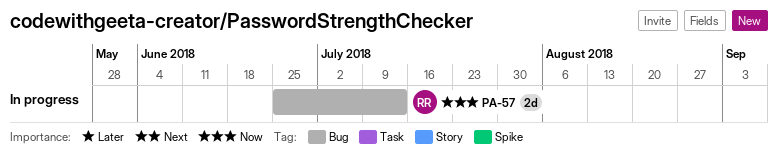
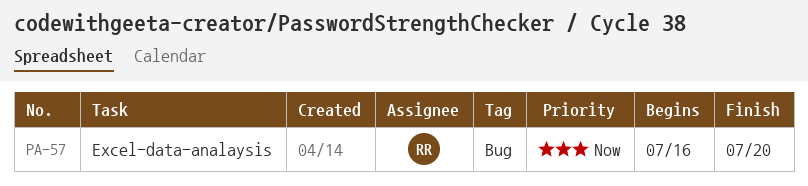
PA-57, start: Jun 25 -> Jul 16
PA-57, due: Jul 13 -> Jul 20

